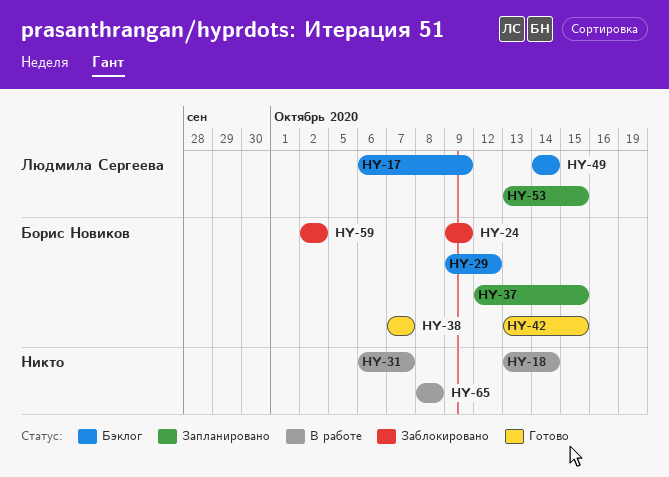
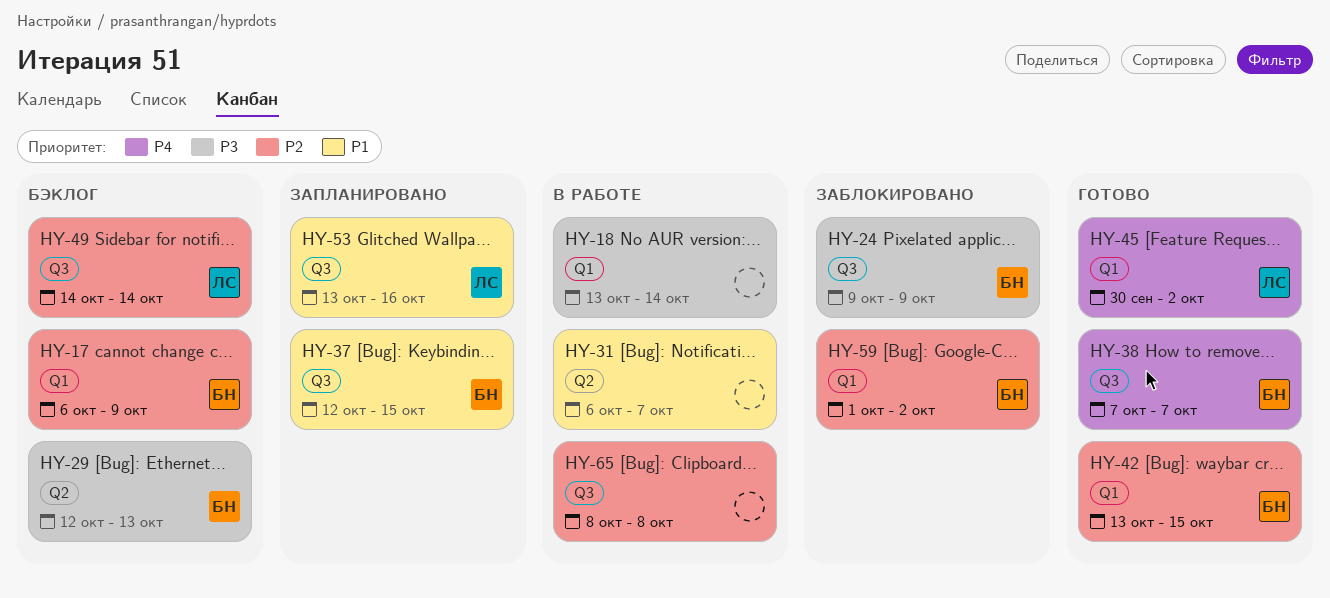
HY-17, owner: Людмила Сергеева -> Борис Новиков
HY-29, start: Oct 9 -> Oct 12
HY-29, due: Oct 12 -> Oct 13
HY-45: none -> present
HY-53, due: Oct 15 -> Oct 16
HY-59, start: Oct 2 -> Oct 1

